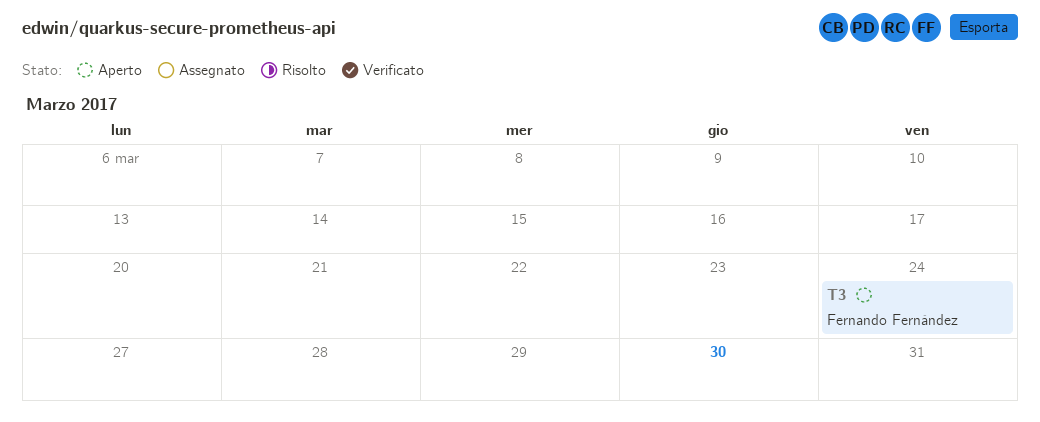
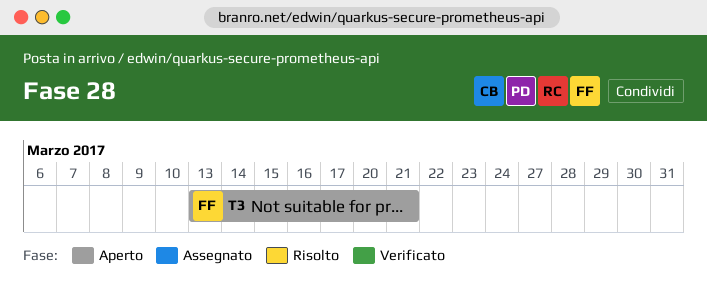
T3, due: Mar 24 -> Mar 21

